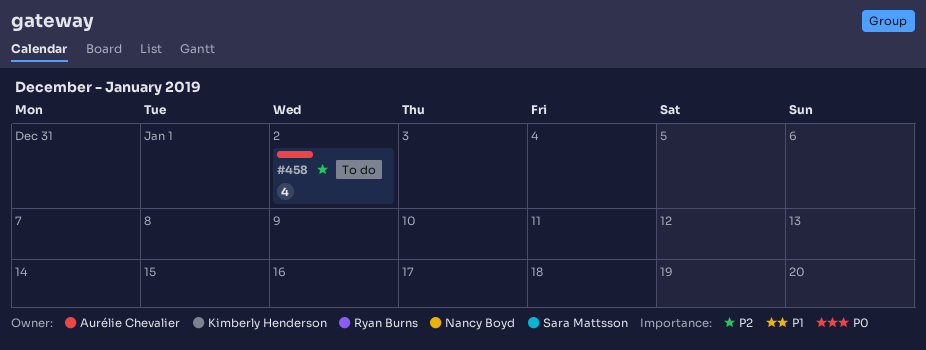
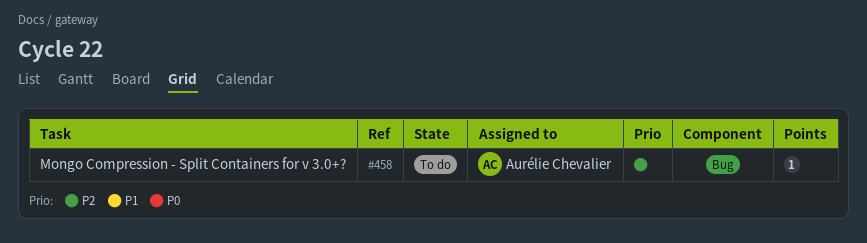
#458, estimate: 4 -> 1

